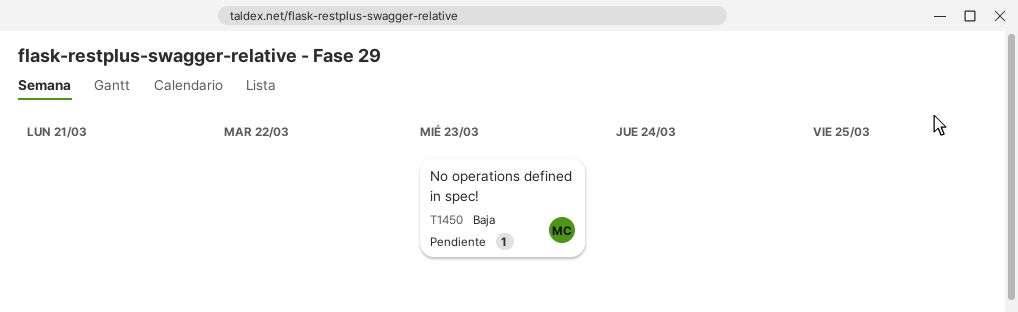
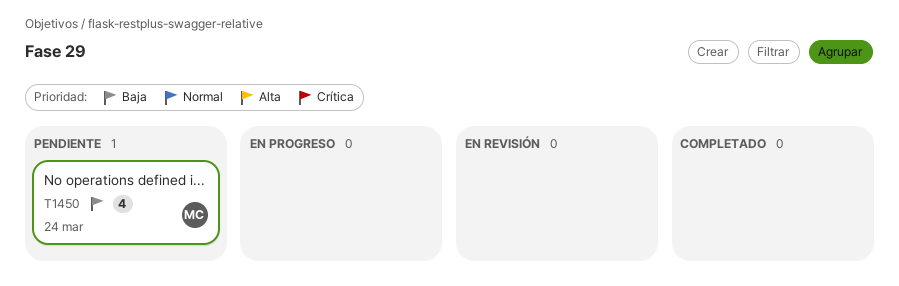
T1450, estimate: 1 -> 4
T1450, due: Mar 23 -> Mar 24

